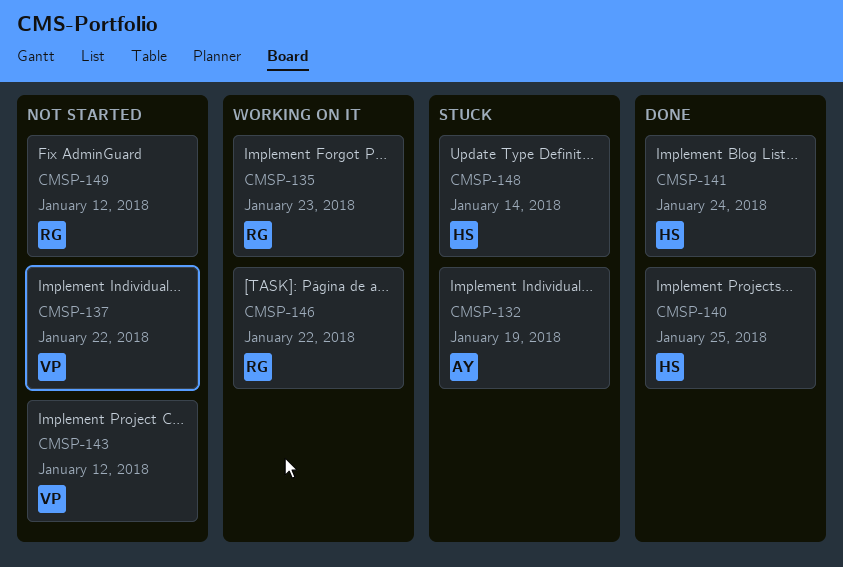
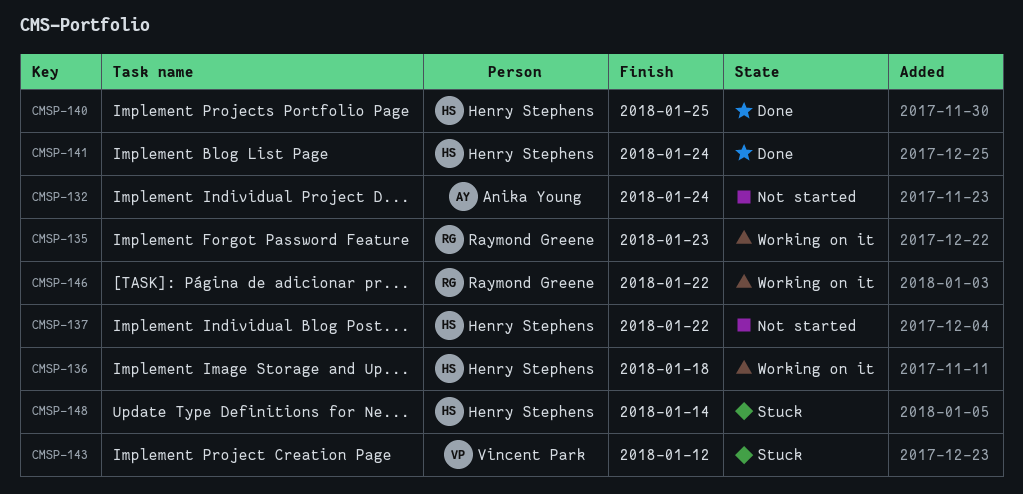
CMSP-132, status: Stuck -> Not started
CMSP-132, due: Jan 19 -> Jan 24
CMSP-136: none -> present
CMSP-137, owner: Vincent Park -> Henry Stephens
CMSP-143, status: Not started -> Stuck
CMSP-149: present -> none

